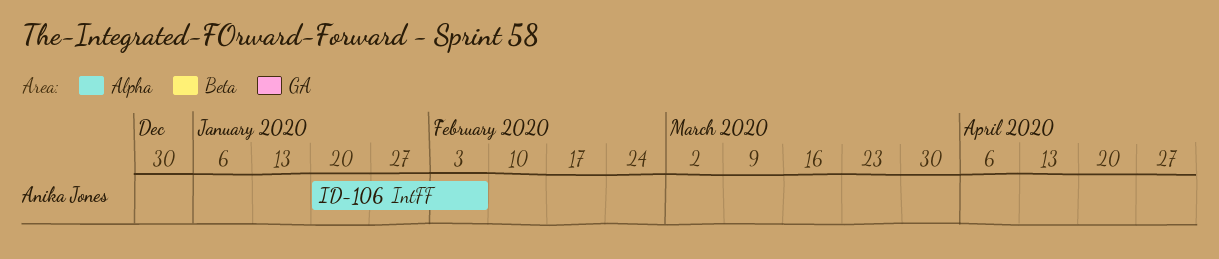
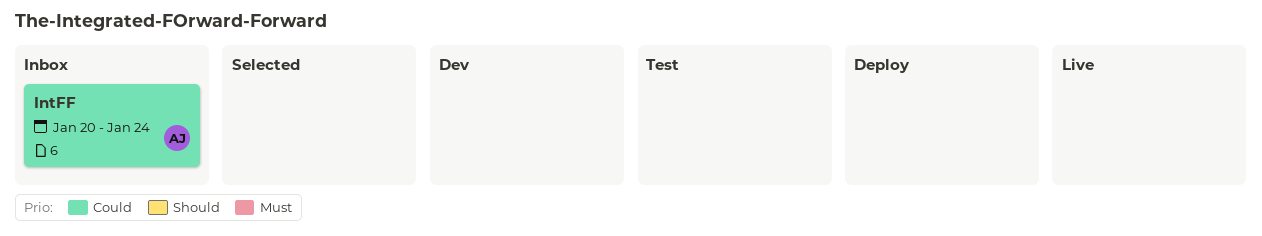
IntFF, due: Feb 7 -> Jan 24

